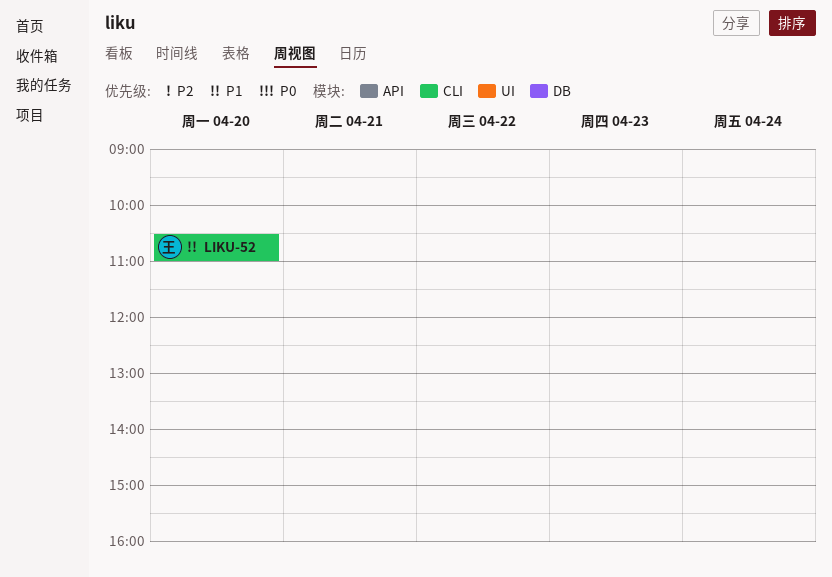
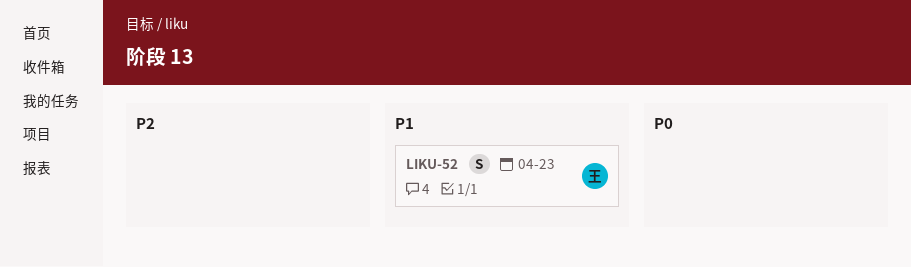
LIKU-52, day: Apr 20 -> Apr 23

